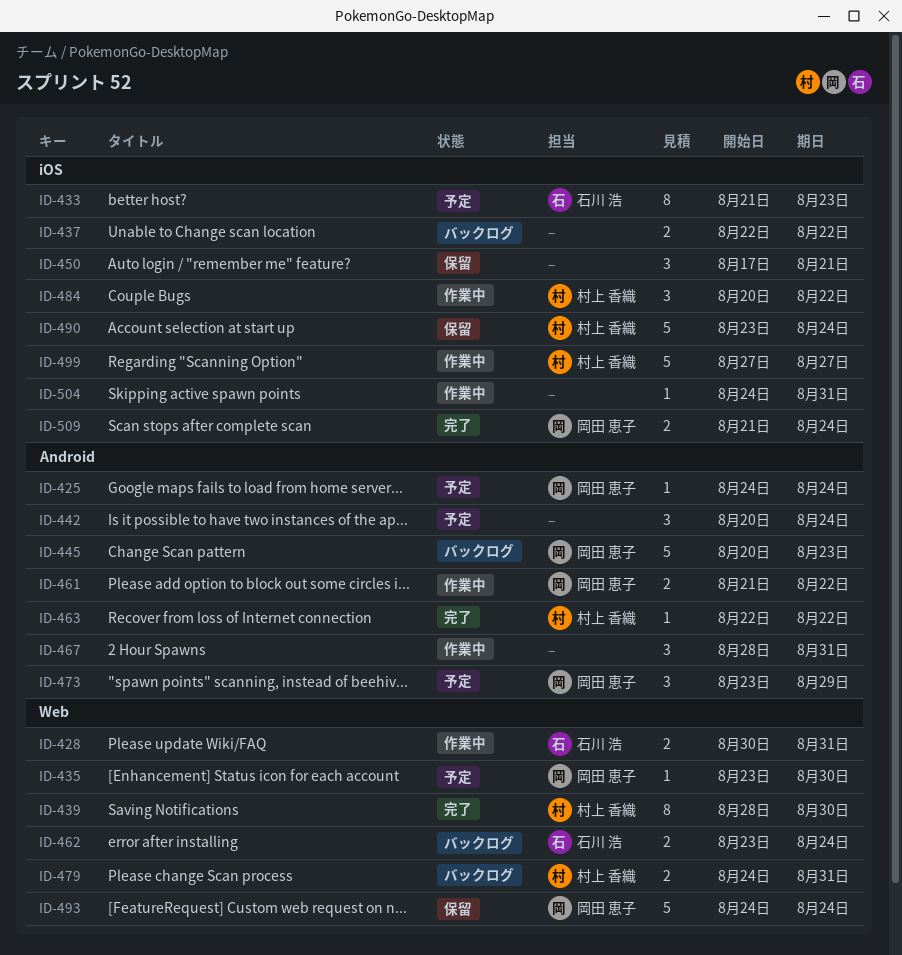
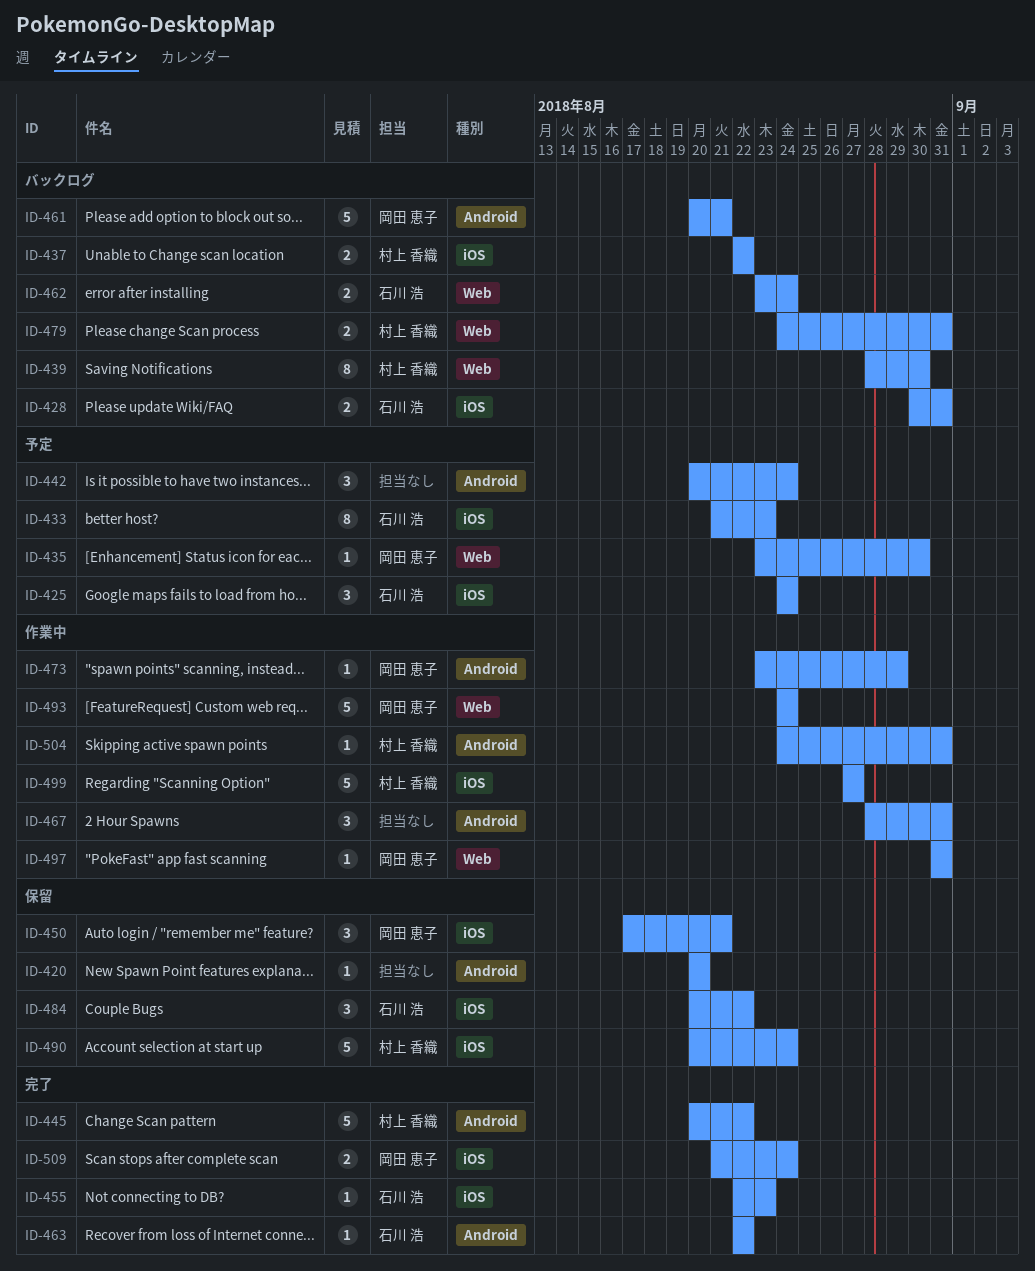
ID-420: none -> present
ID-425, owner: 岡田 恵子 -> 石川 浩
ID-425, label: Android -> iOS
ID-425, estimate: 1 -> 3
ID-428, status: 作業中 -> バックログ
ID-428, label: Web -> iOS
ID-437, owner: none -> 村上 香織
ID-439, status: 完了 -> バックログ
ID-445, status: バックログ -> 完了
ID-445, owner: 岡田 恵子 -> 村上 香織
ID-445, due: Aug 23 -> Aug 22
ID-450, owner: none -> 岡田 恵子
ID-455: none -> present
ID-461, status: 作業中 -> バックログ
ID-461, estimate: 2 -> 5
ID-461, start: Aug 21 -> Aug 20
ID-461, due: Aug 22 -> Aug 21
ID-463, owner: 村上 香織 -> 石川 浩
ID-473, status: 予定 -> 作業中
ID-473, estimate: 3 -> 1
ID-484, status: 作業中 -> 保留
ID-484, owner: 村上 香織 -> 石川 浩
ID-490, start: Aug 23 -> Aug 20
ID-493, status: 保留 -> 作業中
ID-497: none -> present
ID-504, owner: none -> 村上 香織
ID-504, label: iOS -> Android

